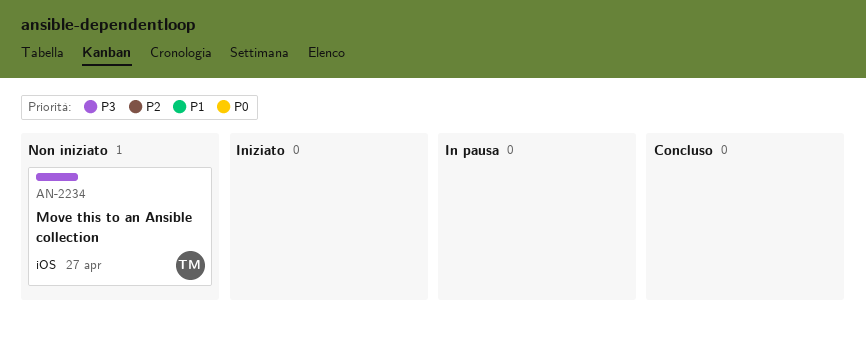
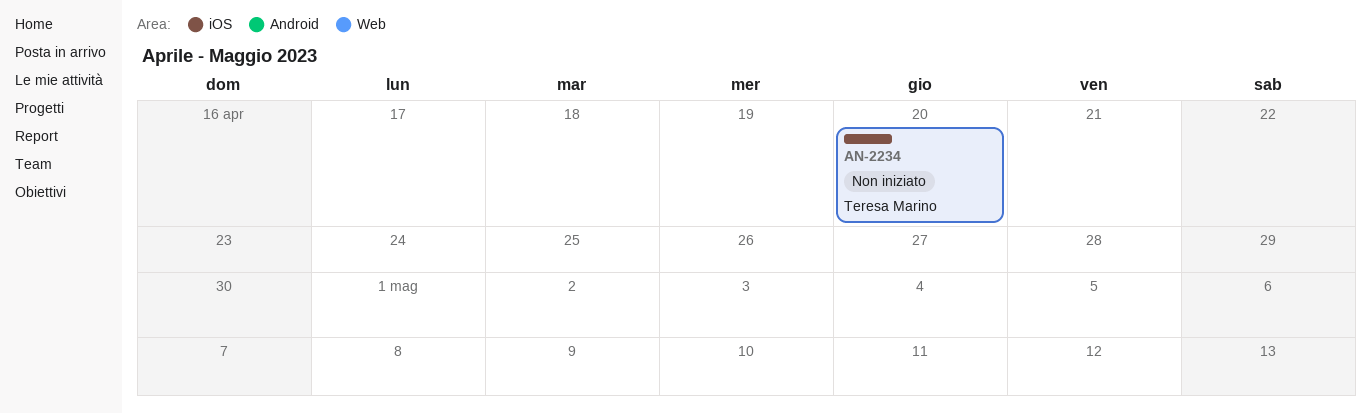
AN-2234, due: Apr 27 -> Apr 20

